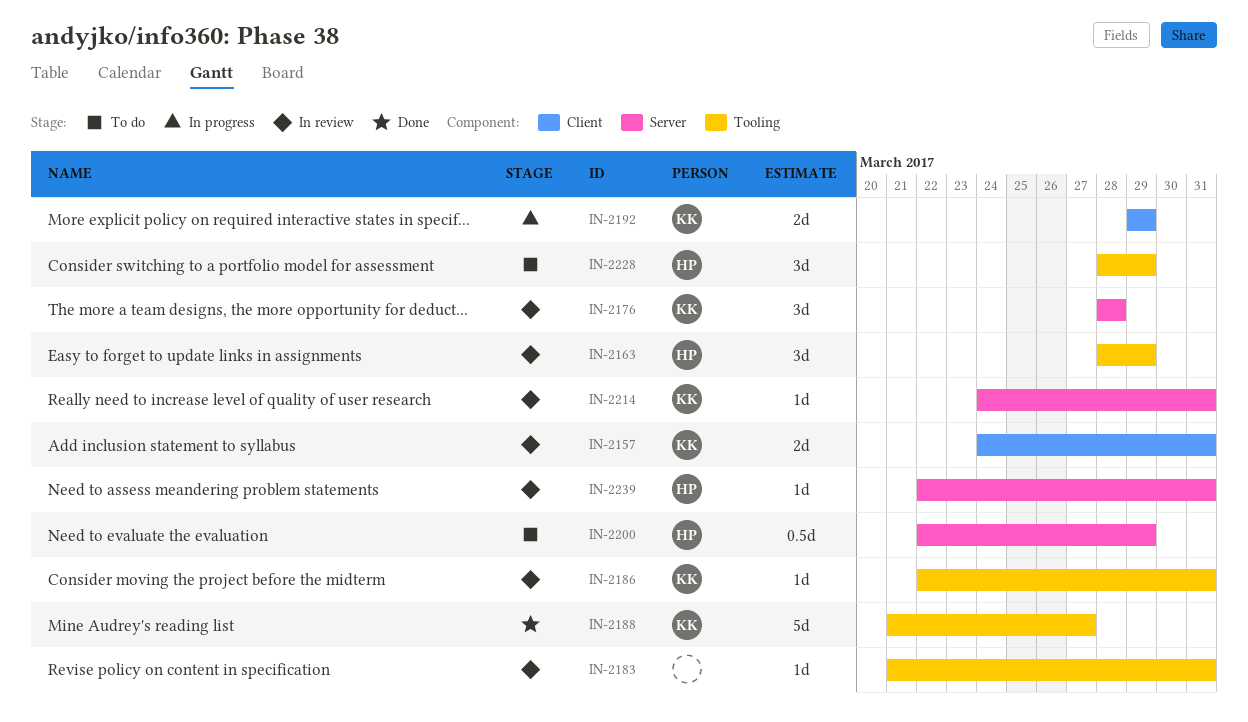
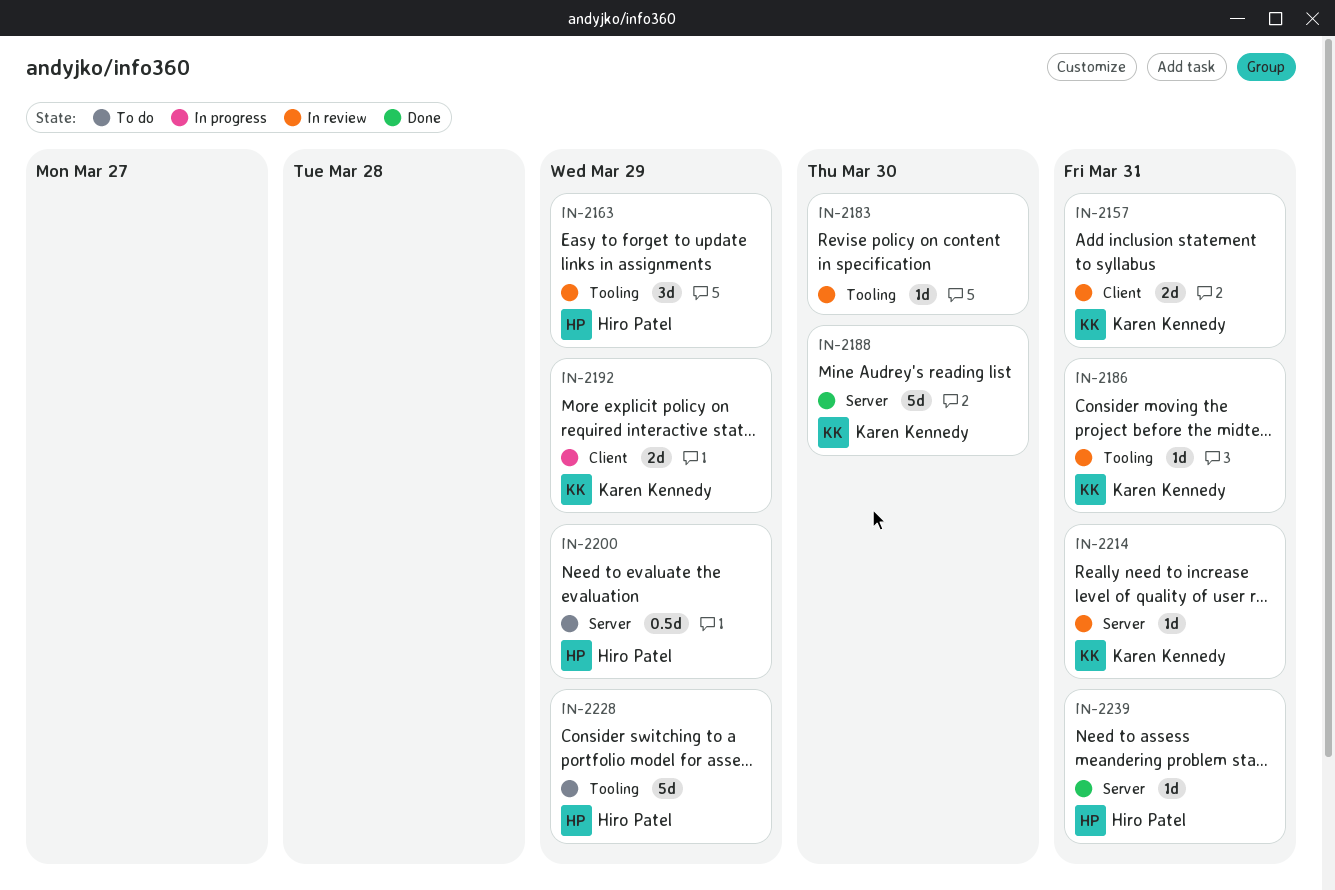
IN-2176: present -> none
IN-2183, due: Mar 31 -> Mar 30
IN-2188, label: Tooling -> Server
IN-2188, due: Mar 27 -> Mar 30
IN-2228, estimate: 3d -> 5d
IN-2239, status: In review -> Done

